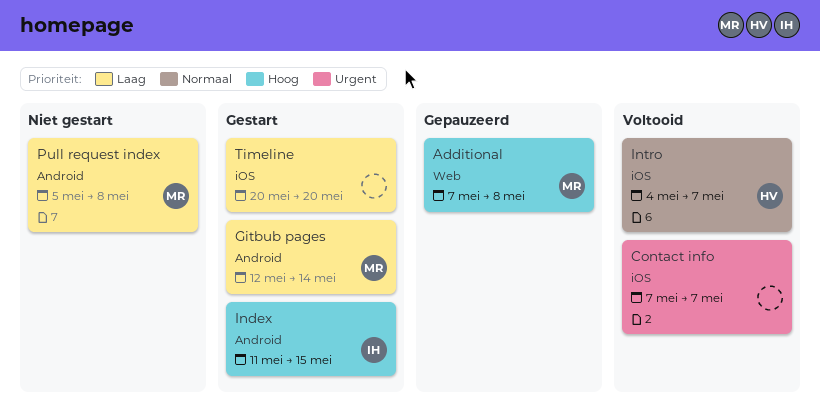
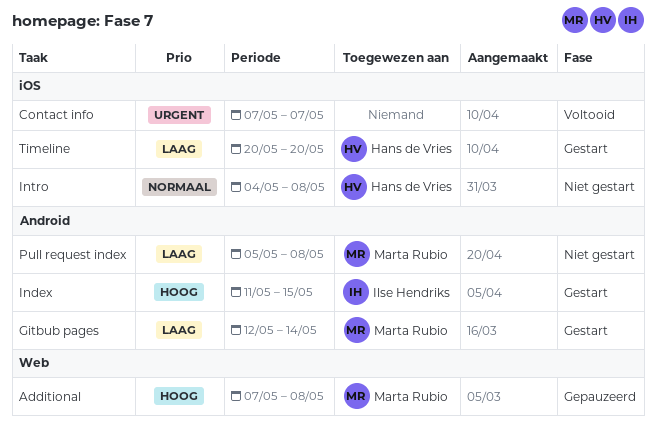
Intro, status: Voltooid -> Niet gestart
Intro, due: May 7 -> May 8
Timeline, owner: none -> Hans de Vries

